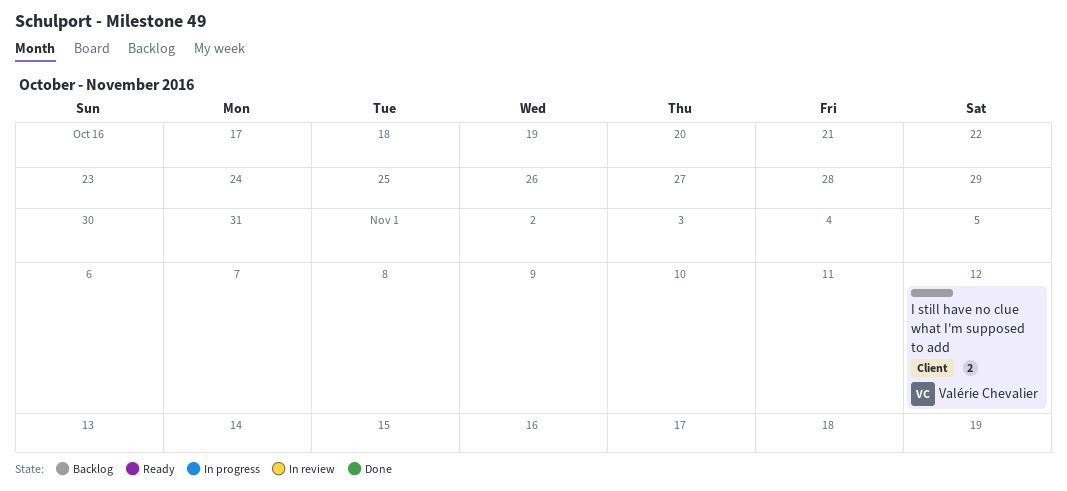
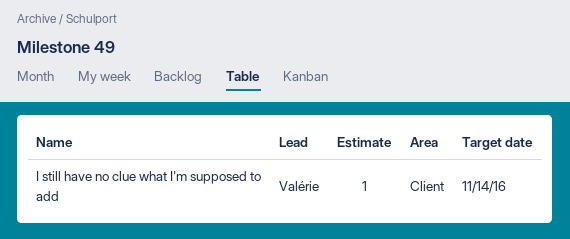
I still have no clue what I'm supposed to add, estimate: 2 -> 1
I still have no clue what I'm supposed to add, due: Nov 12 -> Nov 14

